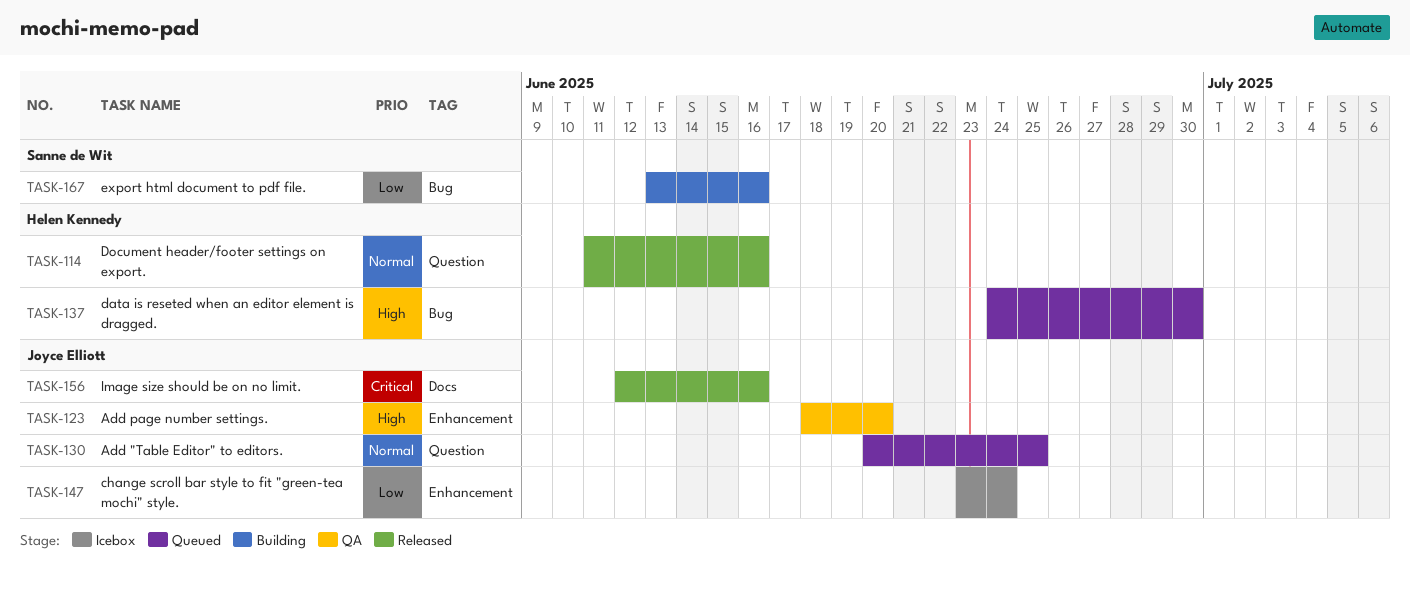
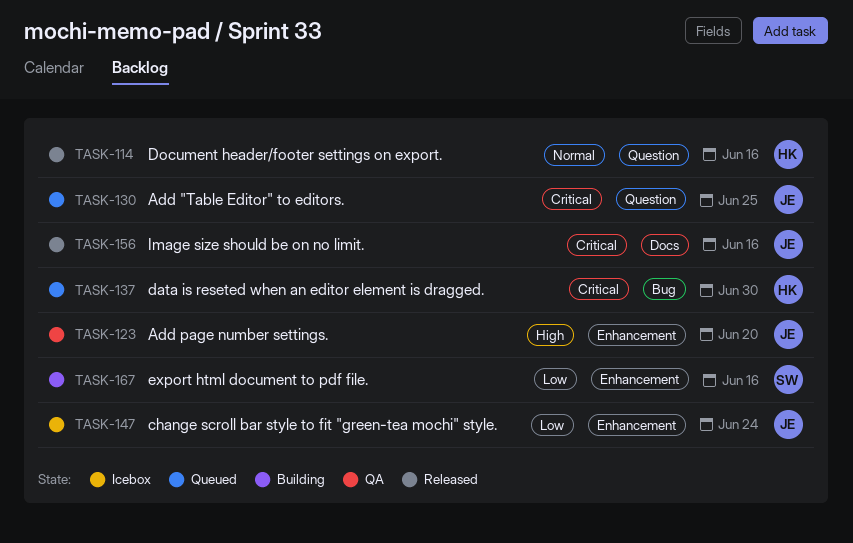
TASK-130, priority: Normal -> Critical
TASK-137, priority: High -> Critical
TASK-167, label: Bug -> Enhancement

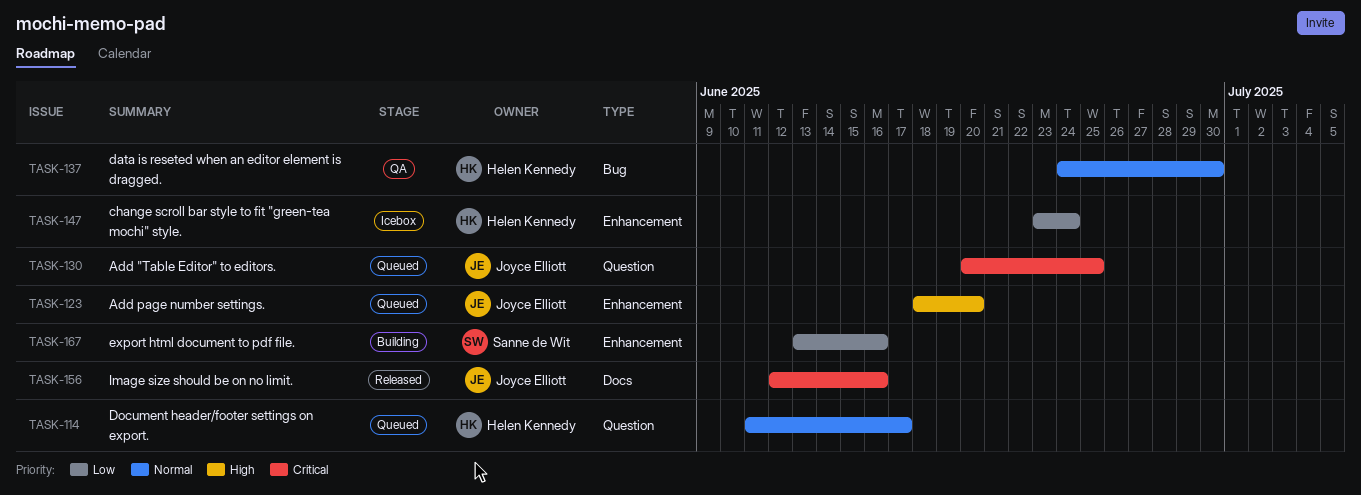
TASK-114, status: Released -> Queued
TASK-114, due: Jun 16 -> Jun 17
TASK-123, status: QA -> Queued
TASK-137, status: Queued -> QA
TASK-137, priority: Critical -> Normal
TASK-147, owner: Joyce Elliott -> Helen Kennedy

